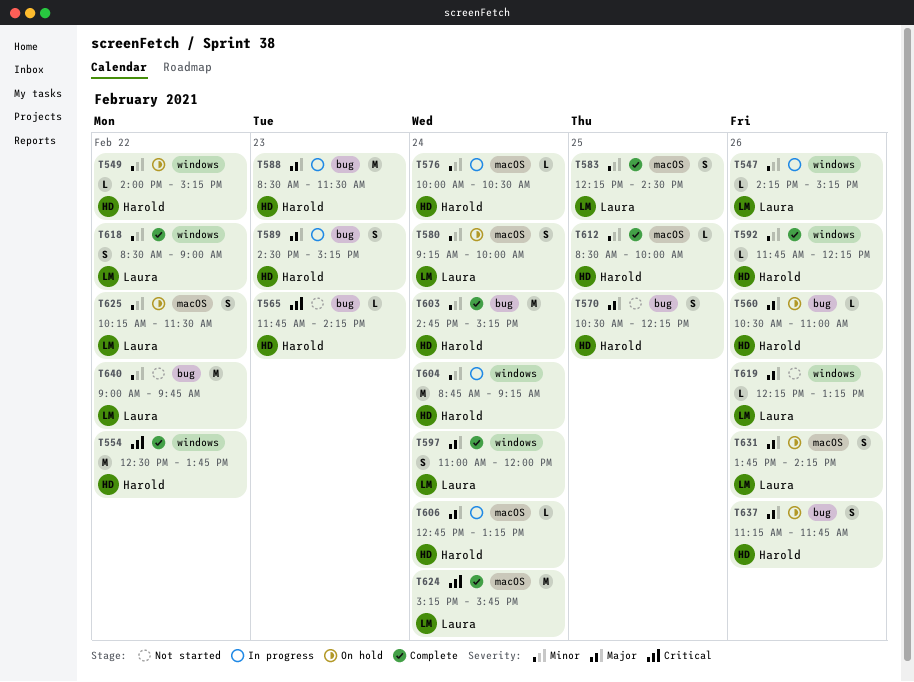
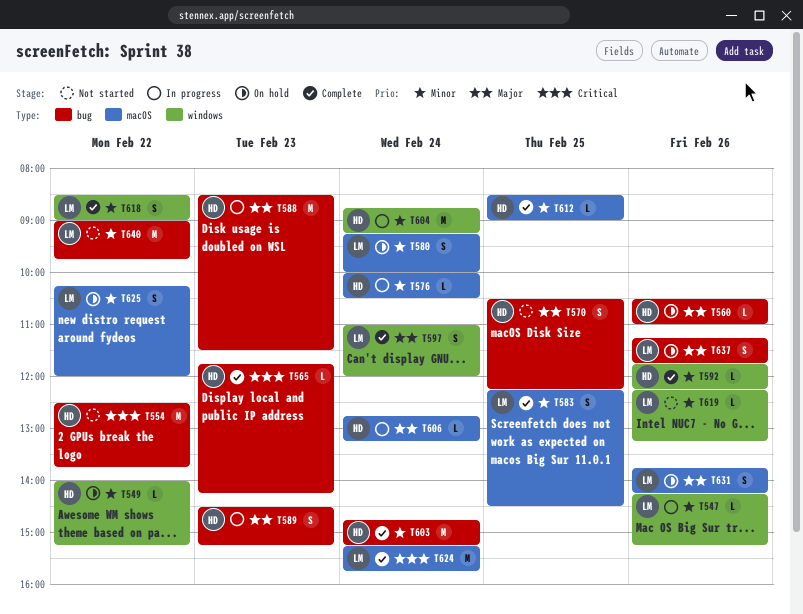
T554, status: Complete -> Not started
T554, label: windows -> bug
T565, status: Not started -> Complete
T612, ends: 10:00 -> 09:00
T619, priority: Major -> Minor
T625, ends: 11:30 -> 12:00
T637, owner: Harold -> Laura

